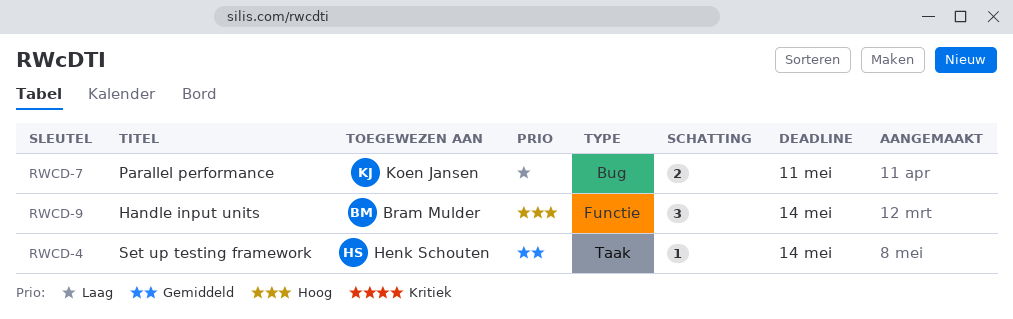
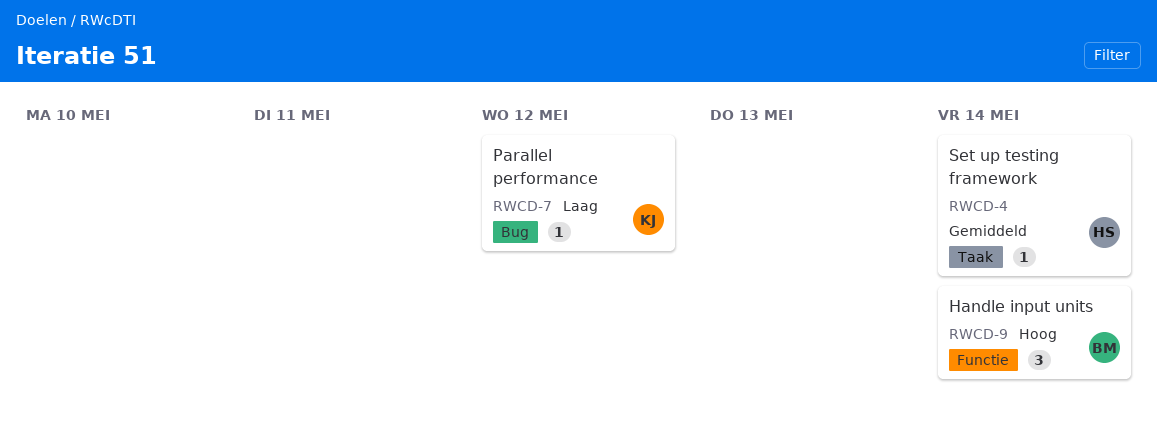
RWCD-7, estimate: 2 -> 1
RWCD-7, due: May 11 -> May 12

